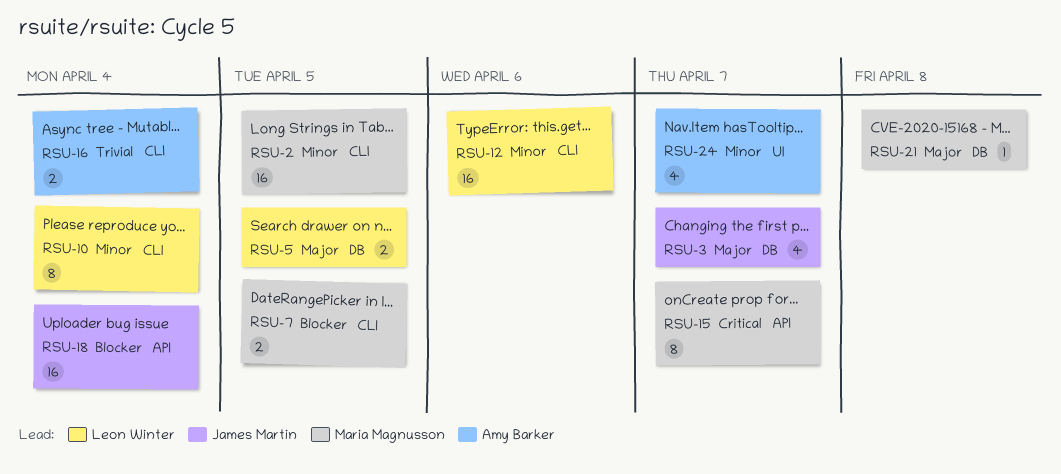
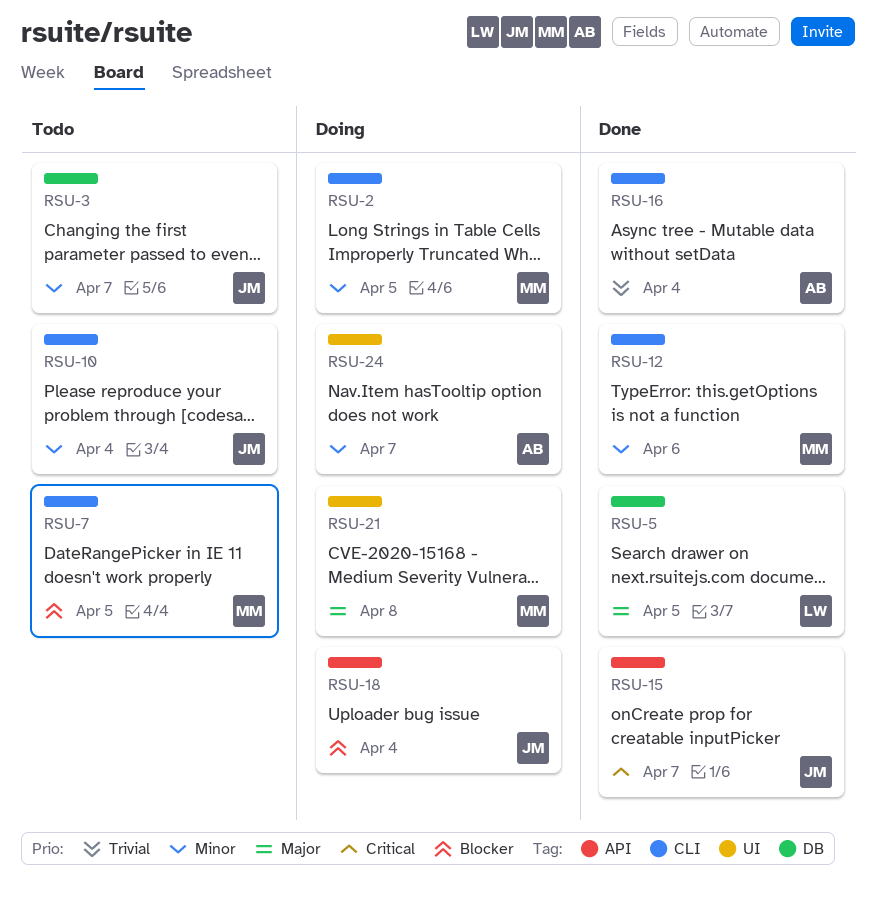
RSU-3, priority: Major -> Minor
RSU-10, owner: Leon Winter -> James Martin
RSU-12, owner: Leon Winter -> Maria Magnusson
RSU-15, owner: Maria Magnusson -> James Martin
RSU-21, label: DB -> UI

